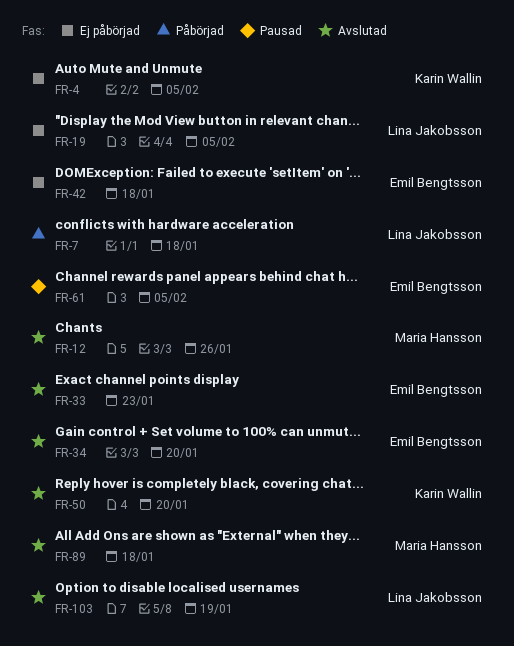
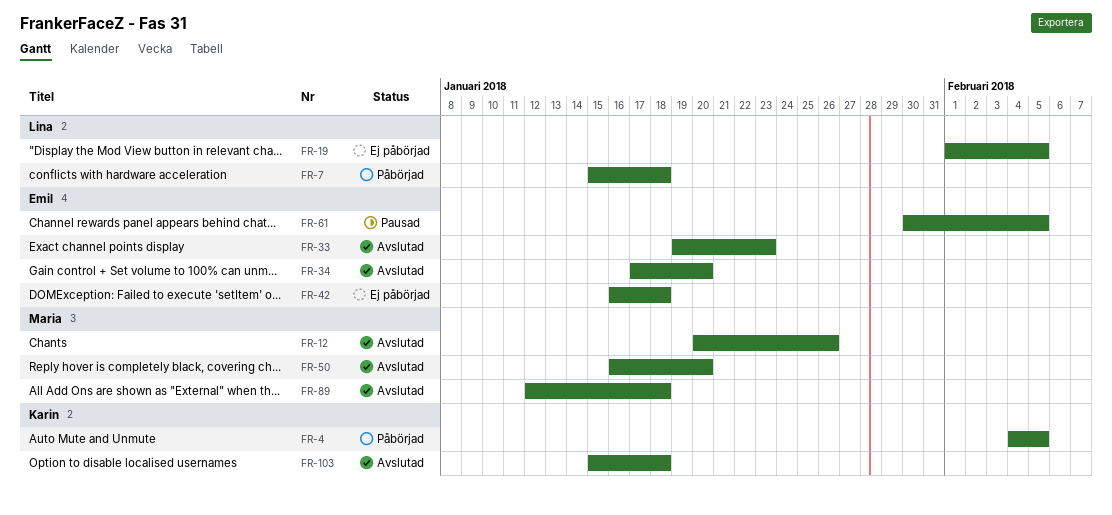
FR-4, status: Ej påbörjad -> Påbörjad
FR-50, owner: Karin Wallin -> Maria Hansson
FR-103, owner: Lina Jakobsson -> Karin Wallin
FR-103, due: Jan 19 -> Jan 18

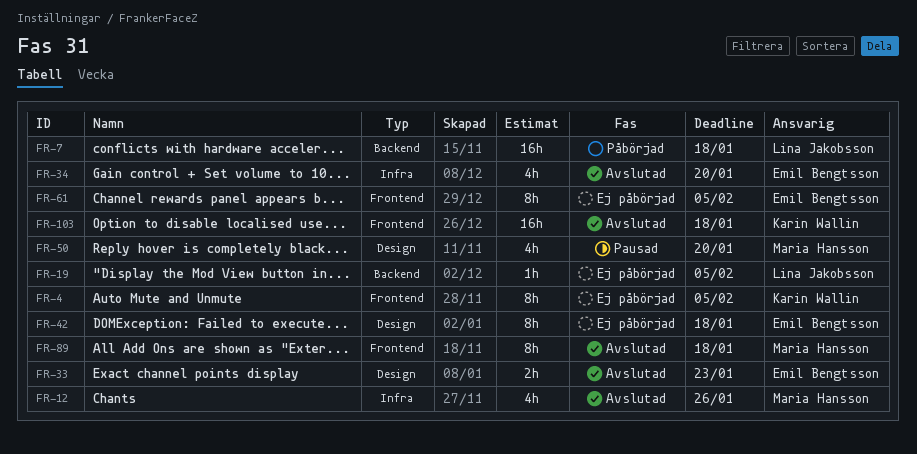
FR-4, status: Påbörjad -> Ej påbörjad
FR-50, status: Avslutad -> Pausad
FR-61, status: Pausad -> Ej påbörjad

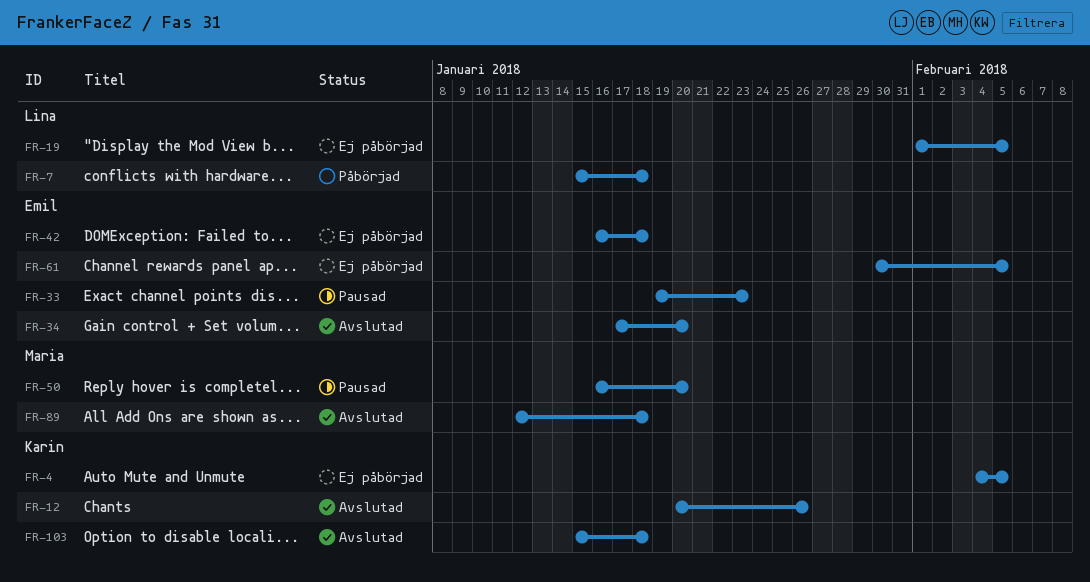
FR-12, owner: Maria Hansson -> Karin Wallin
FR-33, status: Avslutad -> Pausad

